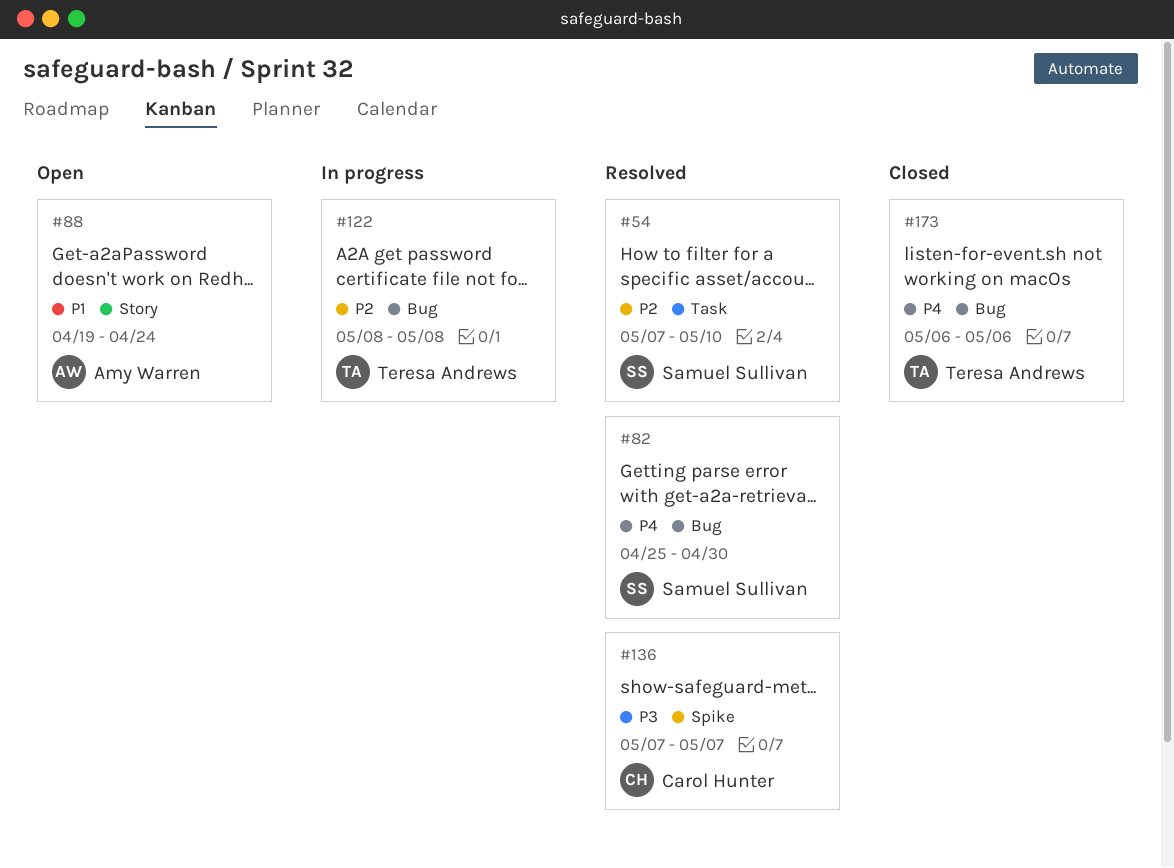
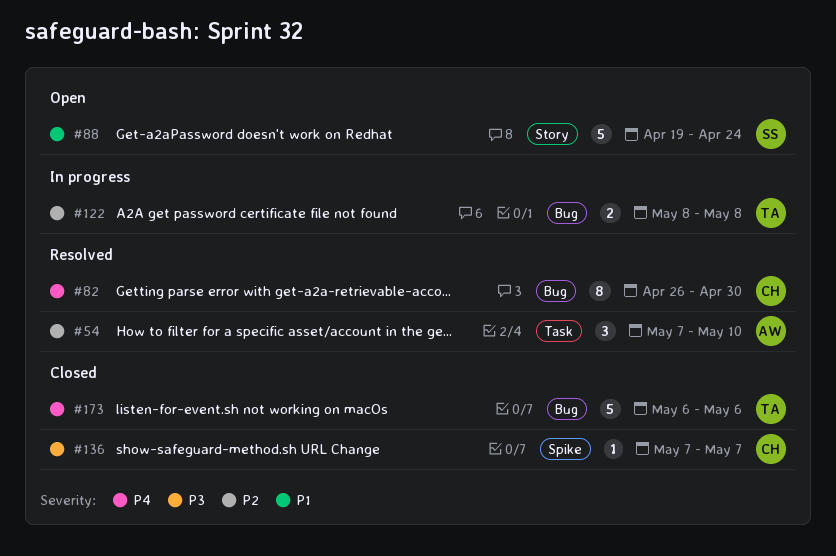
#54, owner: Samuel Sullivan -> Amy Warren
#82, owner: Samuel Sullivan -> Carol Hunter
#82, start: Apr 25 -> Apr 26
#88, owner: Amy Warren -> Samuel Sullivan
#136, status: Resolved -> Closed

